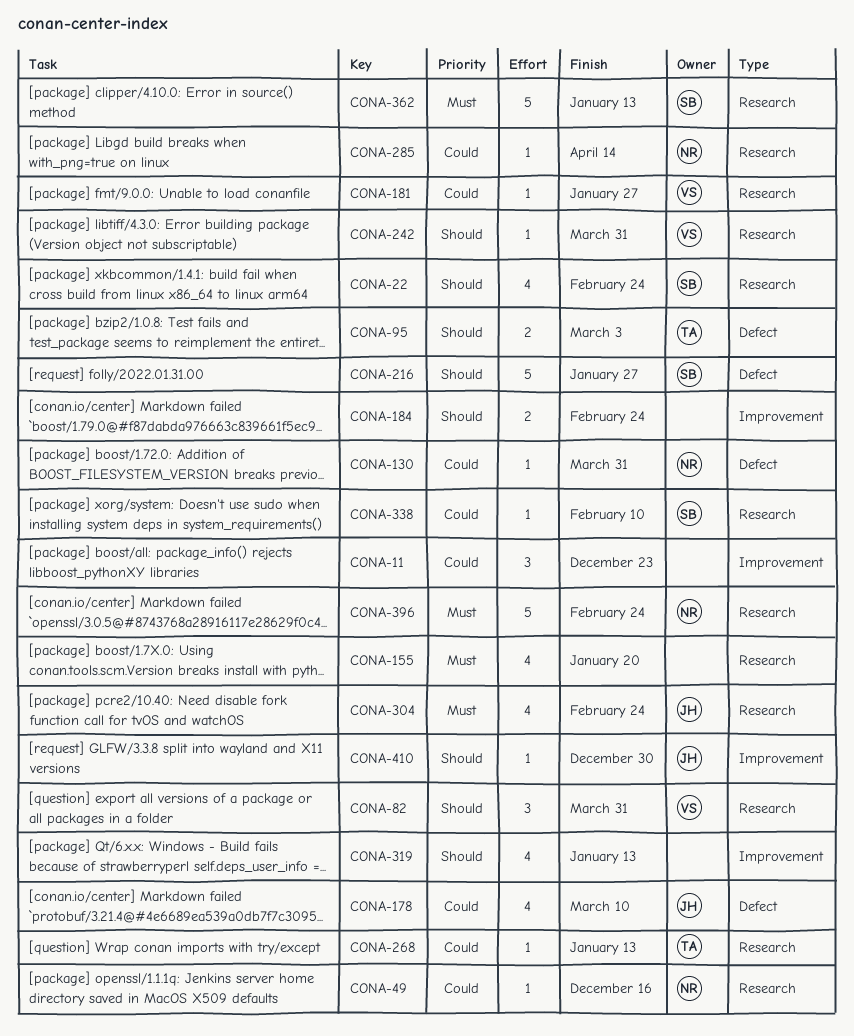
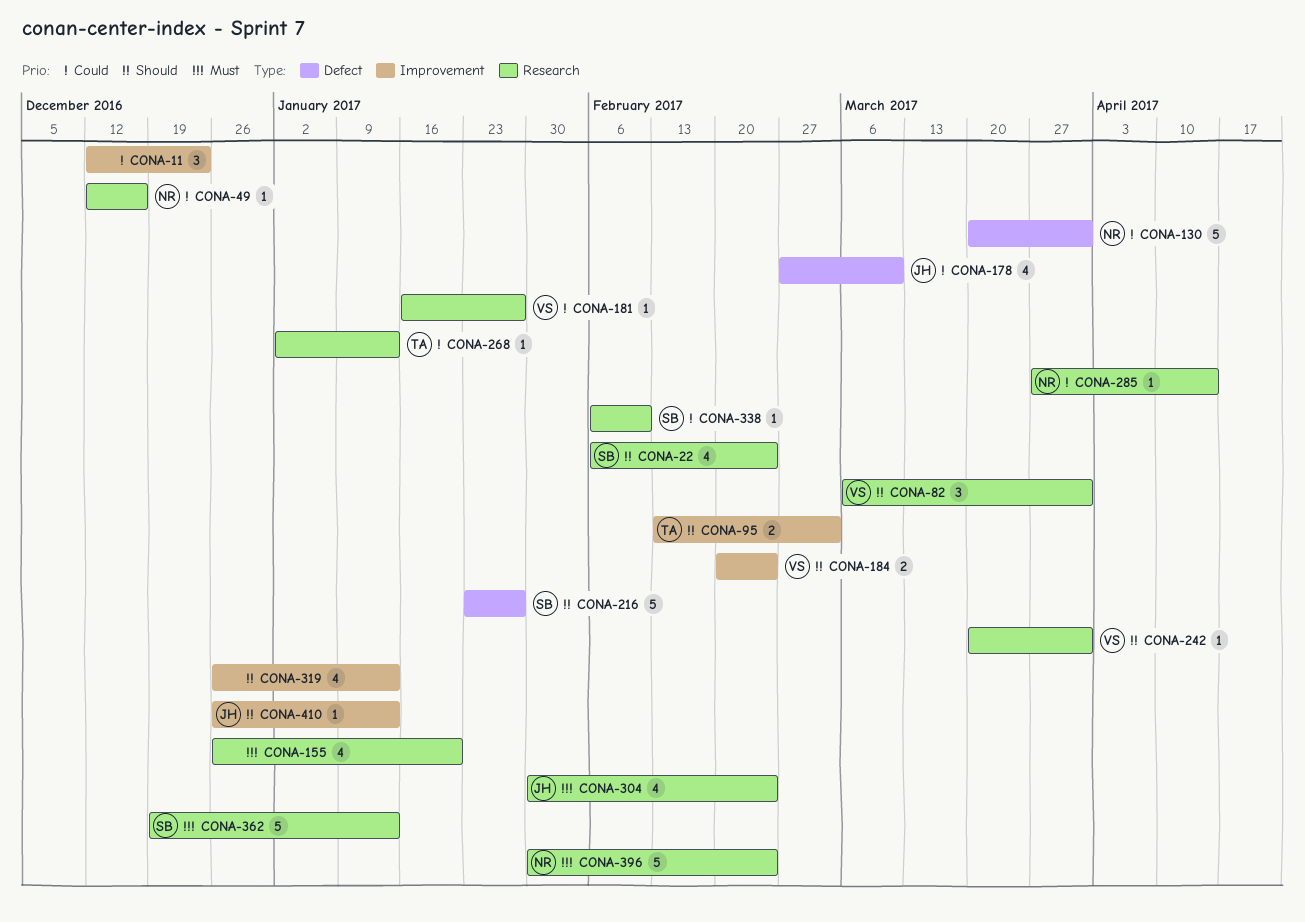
CONA-95, label: Defect -> Improvement
CONA-130, estimate: 1 -> 5
CONA-184, owner: none -> VS
CONA-410, due: Dec 30 -> Jan 13

